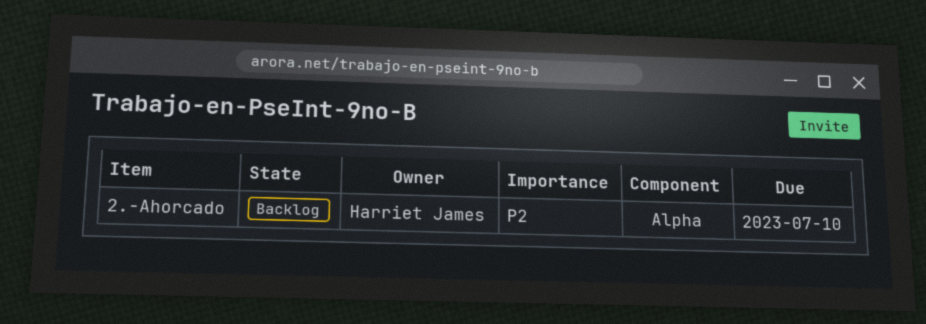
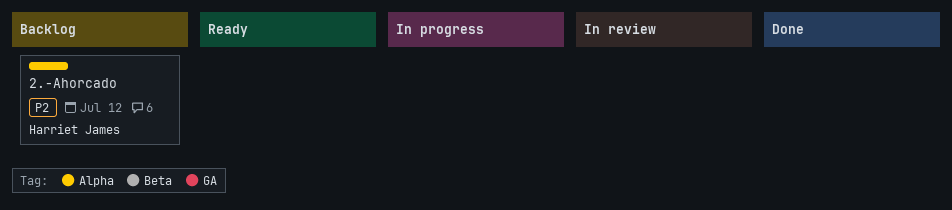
2.-Ahorcado, due: Jul 10 -> Jul 12

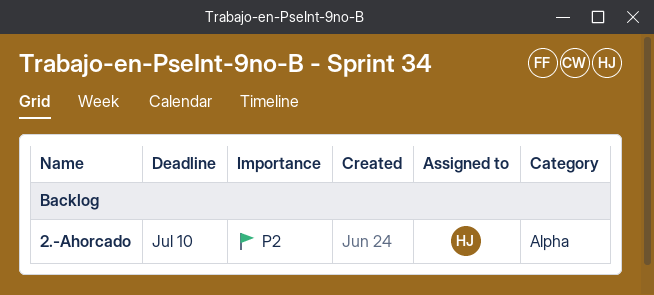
2.-Ahorcado, due: Jul 12 -> Jul 10

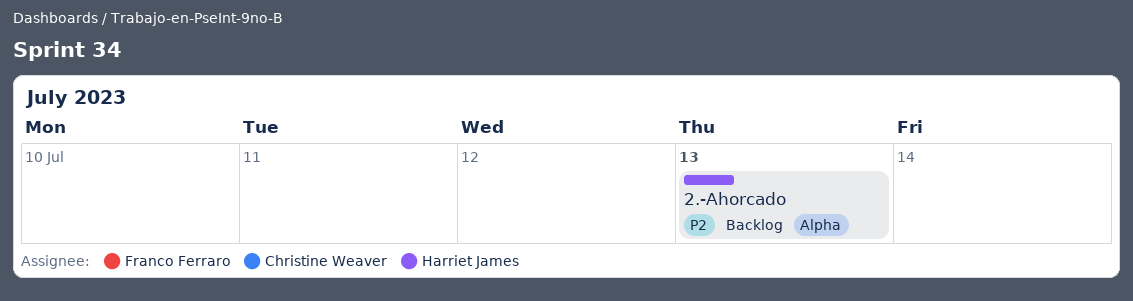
2.-Ahorcado, due: Jul 10 -> Jul 13

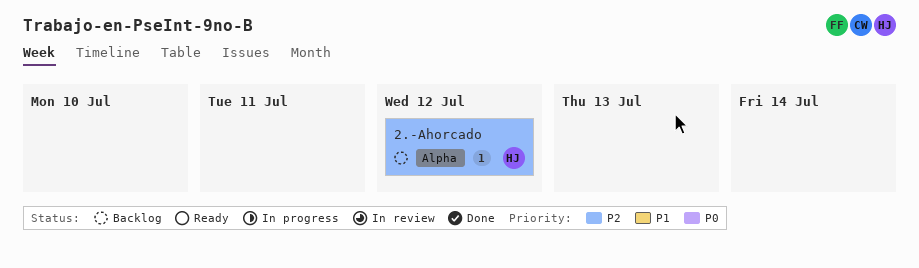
2.-Ahorcado, due: Jul 13 -> Jul 12

